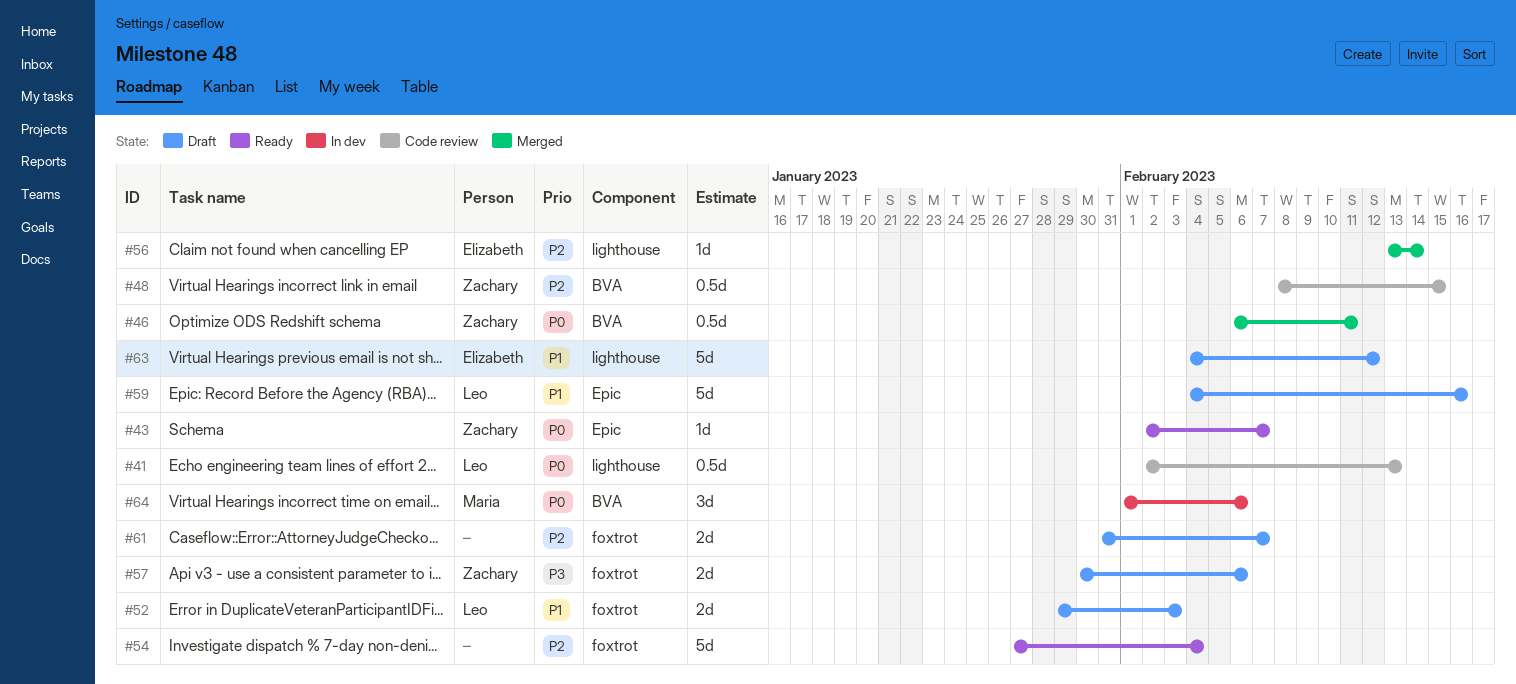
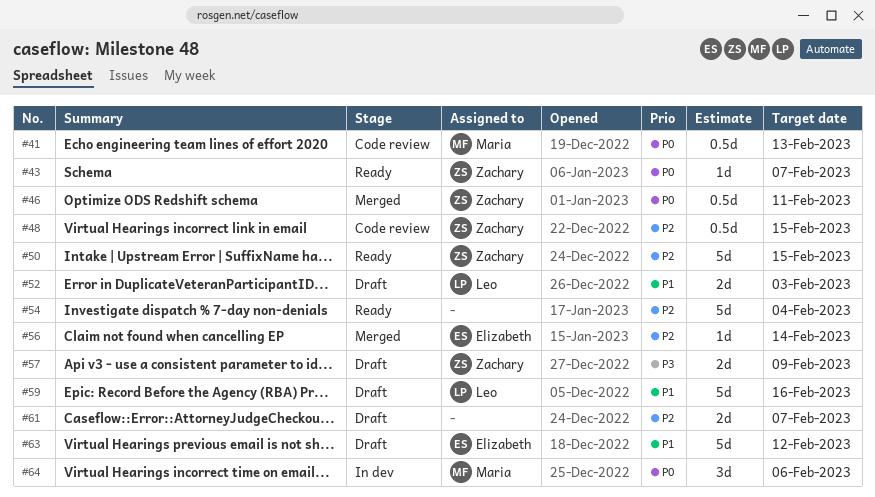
#41, owner: Leo -> Maria
#50: none -> present
#57, due: Feb 6 -> Feb 9

